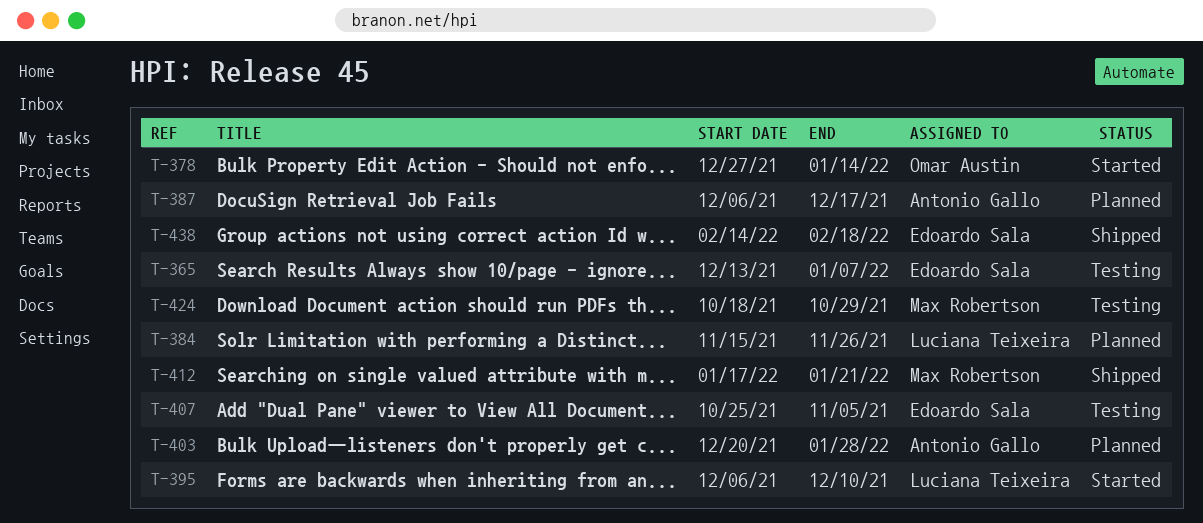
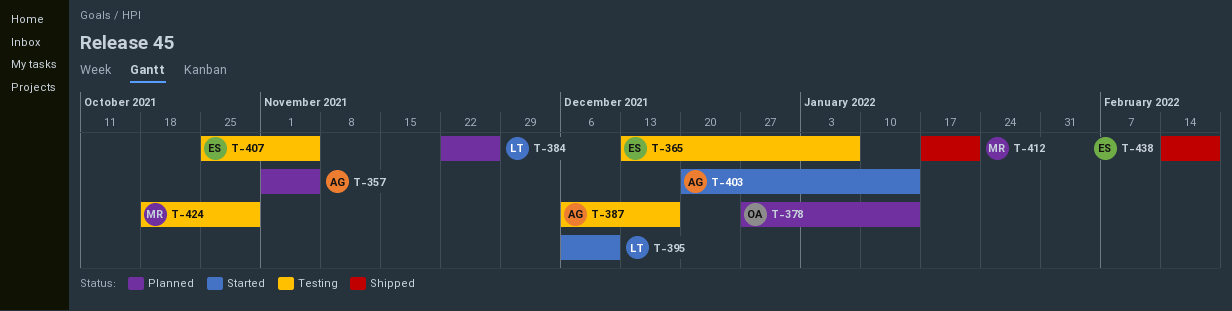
T-357: none -> present
T-378, status: Started -> Planned
T-384, start: Nov 15 -> Nov 22
T-387, status: Planned -> Testing
T-403, status: Planned -> Started
T-403, due: Jan 28 -> Jan 14

